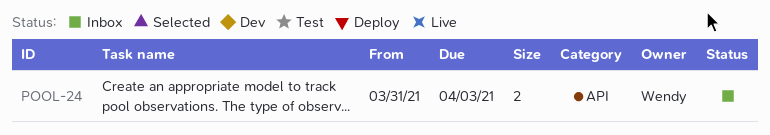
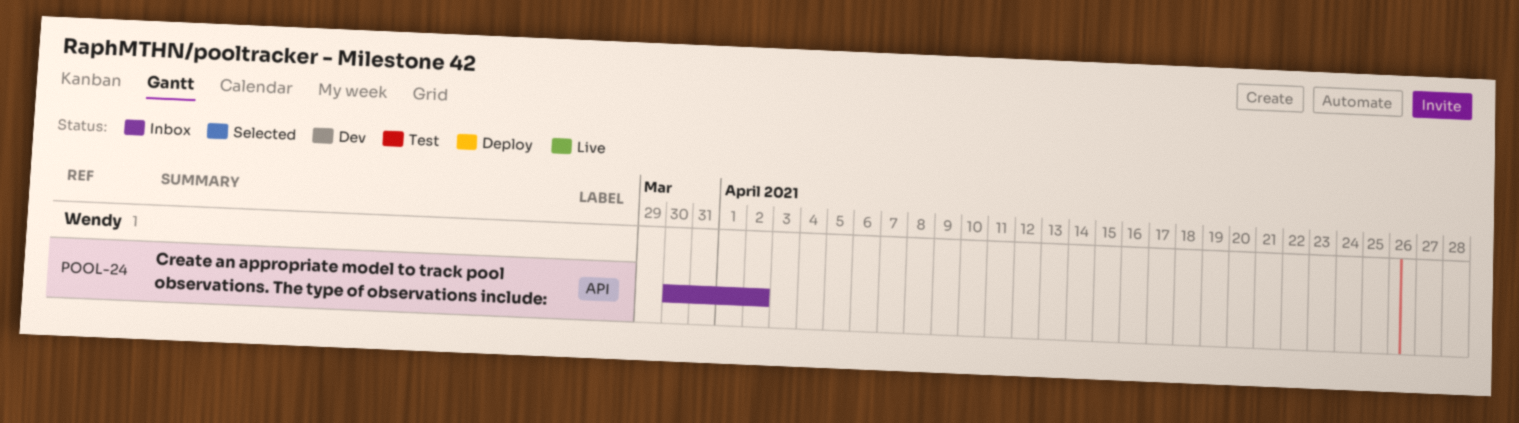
POOL-24, start: Mar 31 -> Mar 30
POOL-24, due: Apr 3 -> Apr 2

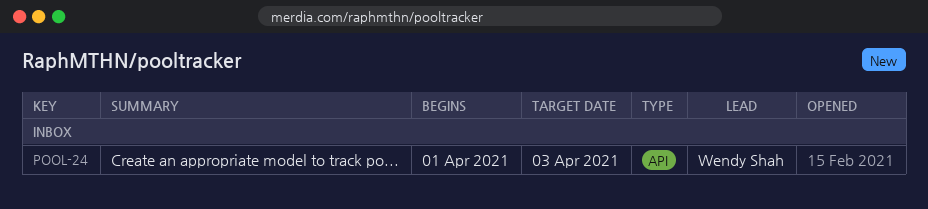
POOL-24, start: Mar 30 -> Apr 1
POOL-24, due: Apr 2 -> Apr 3

